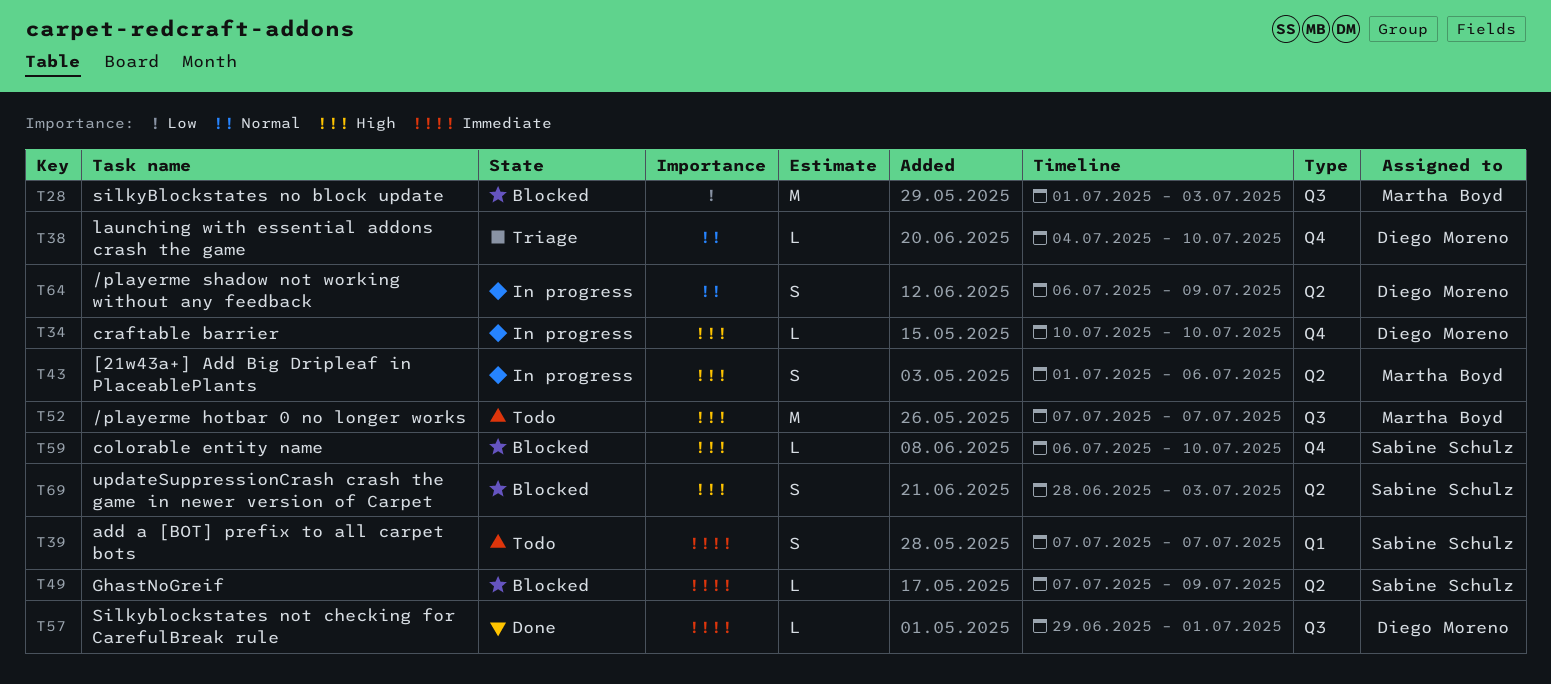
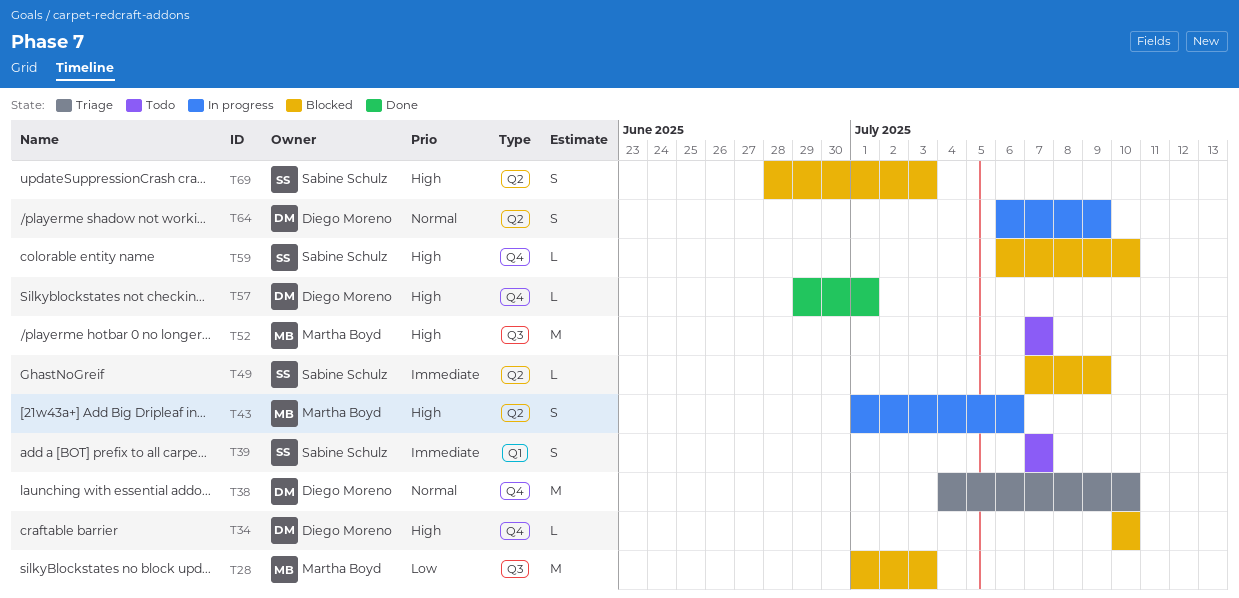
T34, status: In progress -> Blocked
T38, estimate: L -> M
T57, priority: Immediate -> High
T57, label: Q3 -> Q4

